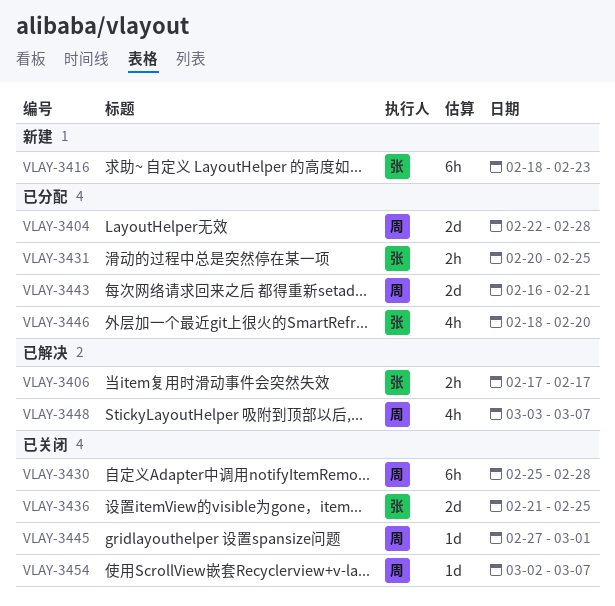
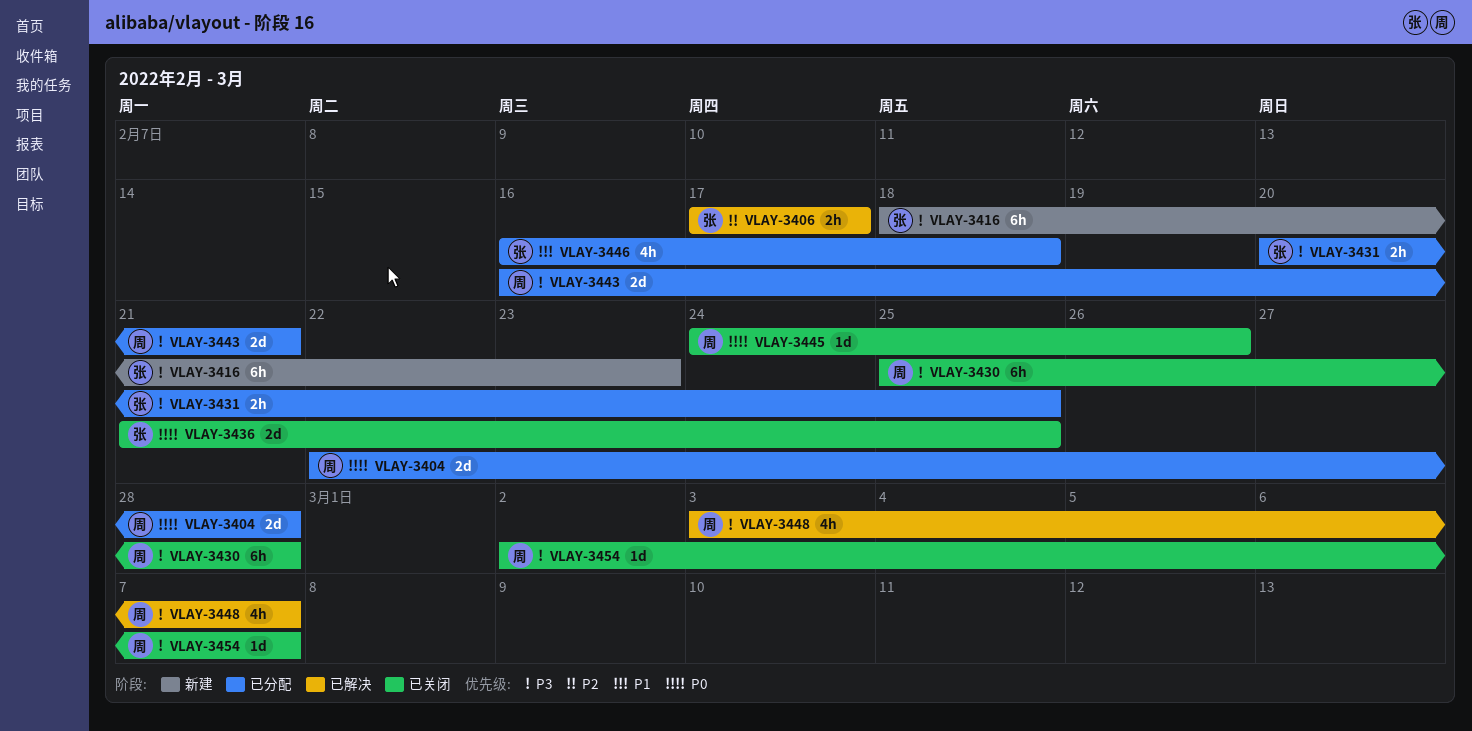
VLAY-3445, start: Feb 27 -> Feb 24
VLAY-3445, due: Mar 1 -> Feb 26
VLAY-3446, start: Feb 18 -> Feb 16
VLAY-3446, due: Feb 20 -> Feb 18

